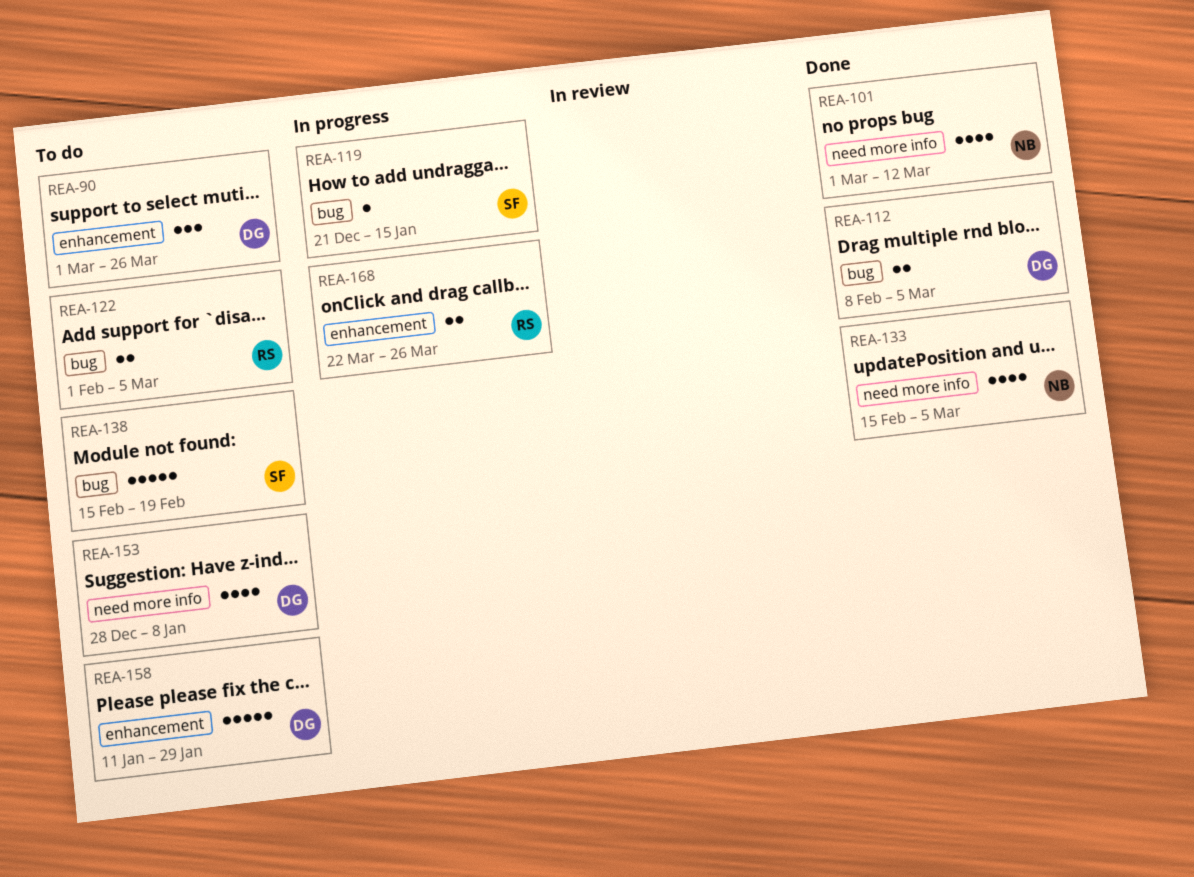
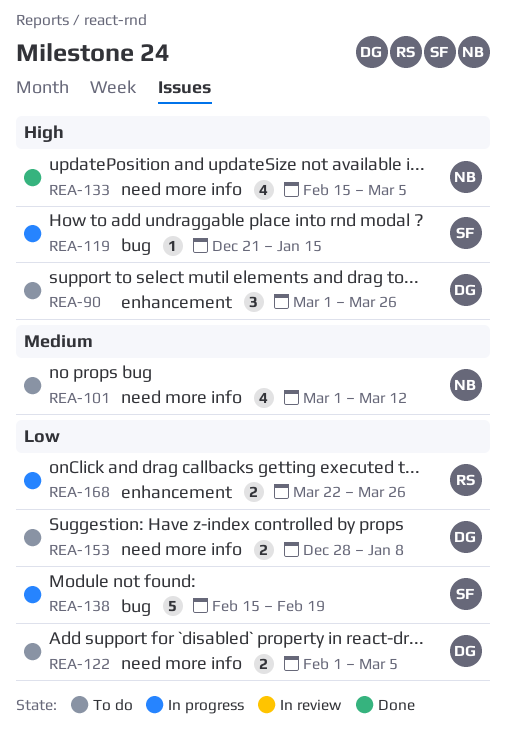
REA-101, status: Done -> To do
REA-112: present -> none
REA-122, owner: RS -> DG
REA-122, label: bug -> need more info
REA-138, status: To do -> In progress
REA-153, estimate: 4 -> 2
REA-158: present -> none

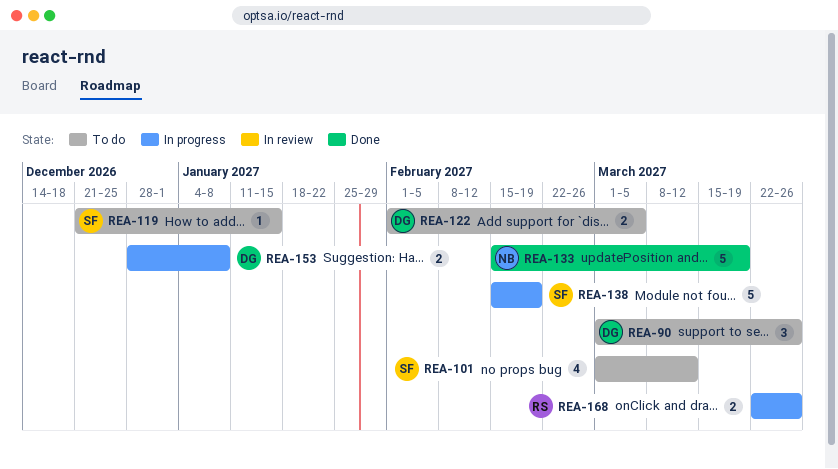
REA-101, owner: NB -> SF
REA-119, status: In progress -> To do
REA-133, estimate: 4 -> 5
REA-133, due: Mar 5 -> Mar 19
REA-153, status: To do -> In progress

